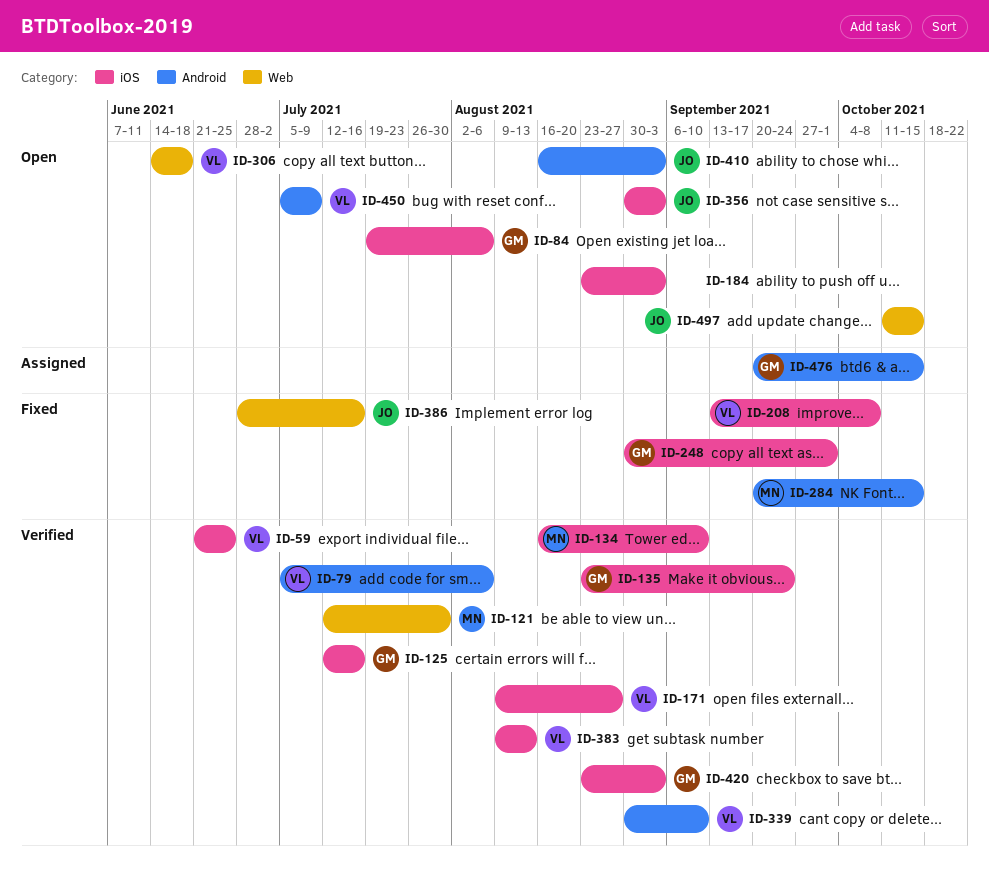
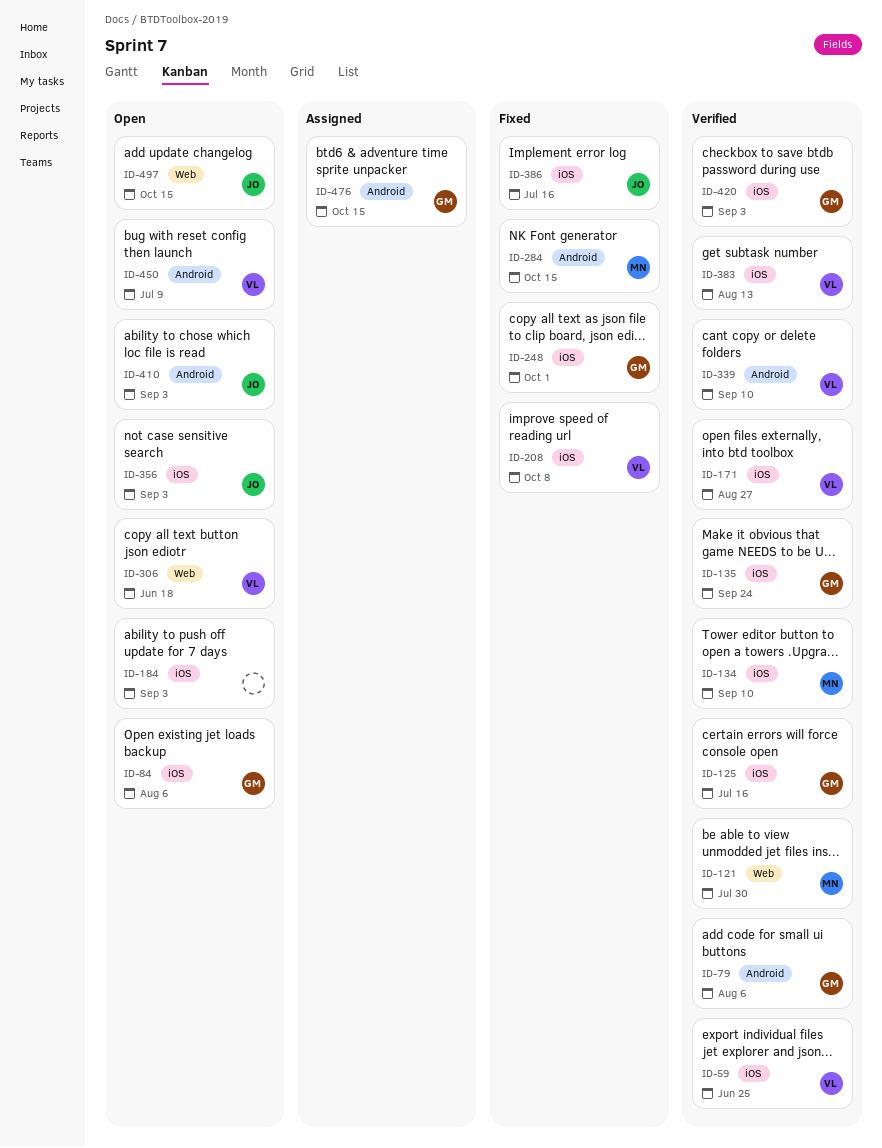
ID-79, owner: VL -> GM
ID-386, label: Web -> iOS

